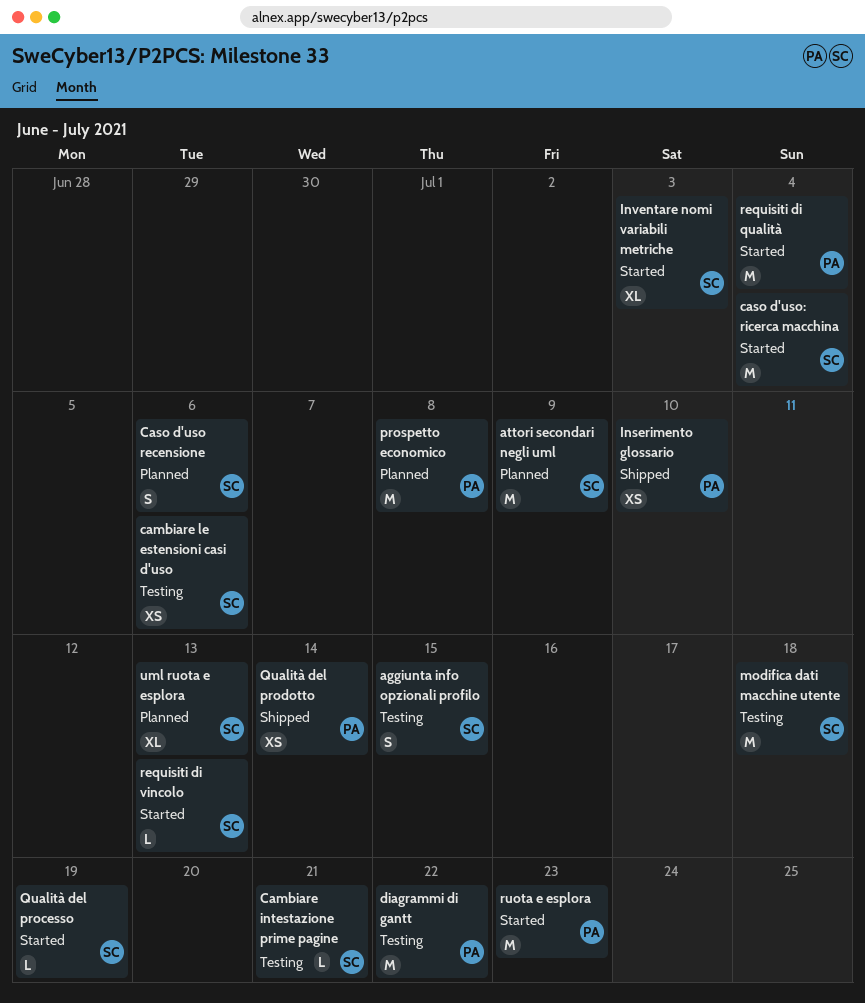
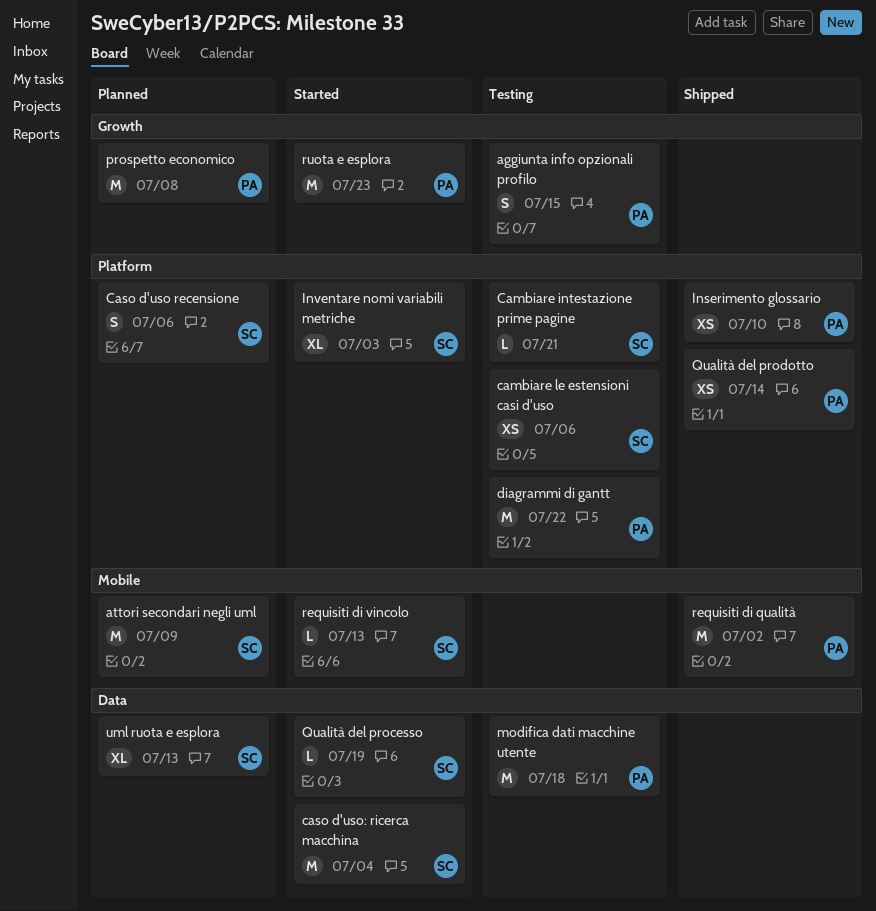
aggiunta info opzionali profilo, owner: SC -> PA
modifica dati macchine utente, owner: SC -> PA
requisiti di qualità, status: Started -> Shipped
requisiti di qualità, due: Jul 4 -> Jul 2

